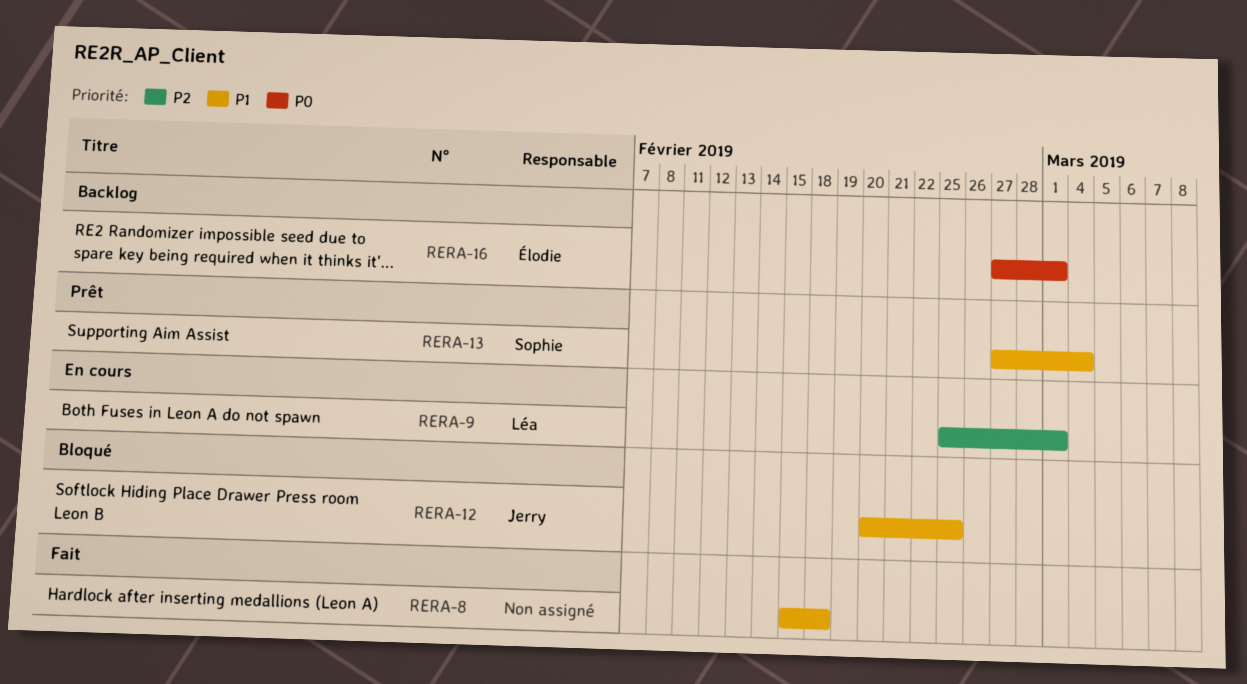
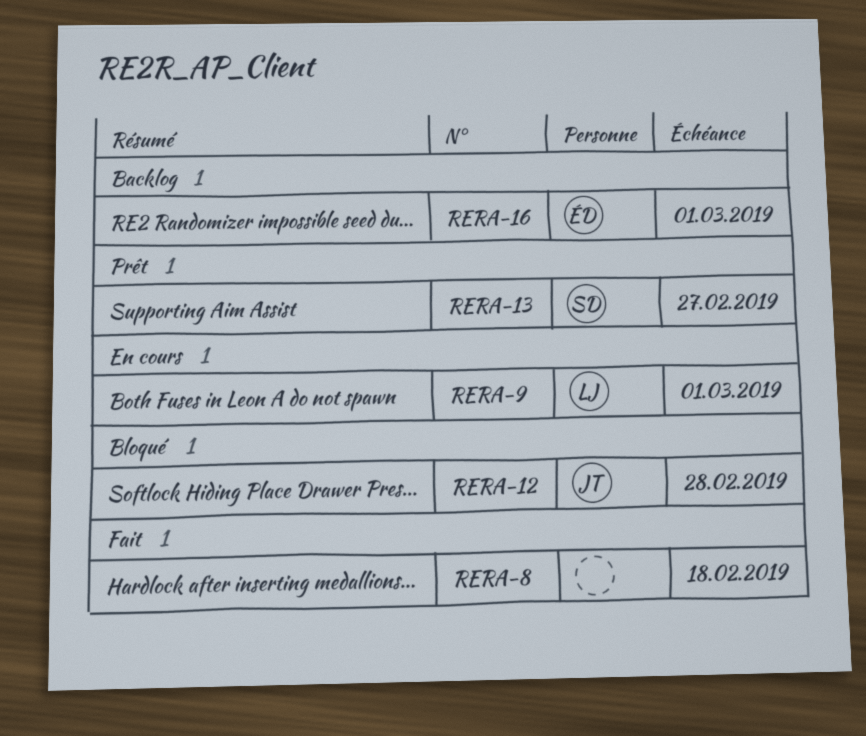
RERA-12, due: Feb 25 -> Feb 28
RERA-13, due: Mar 4 -> Feb 27

